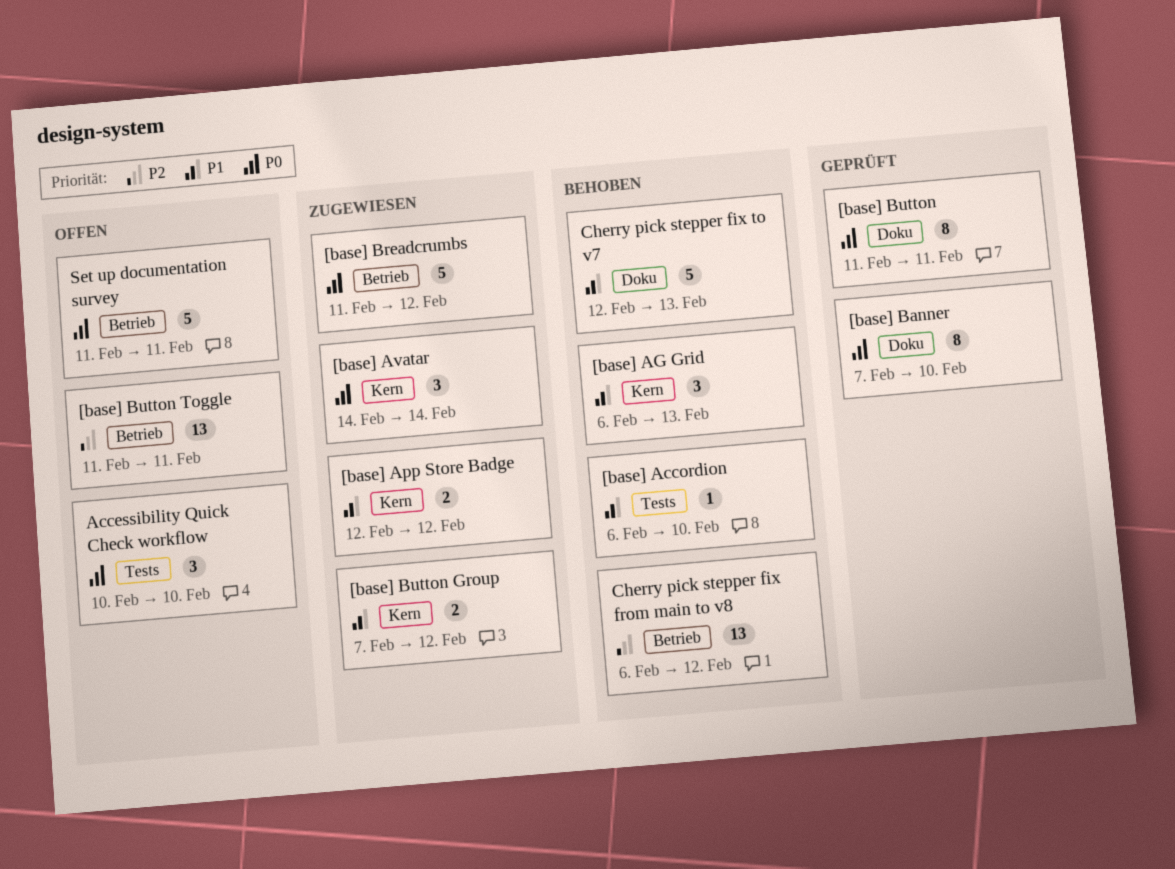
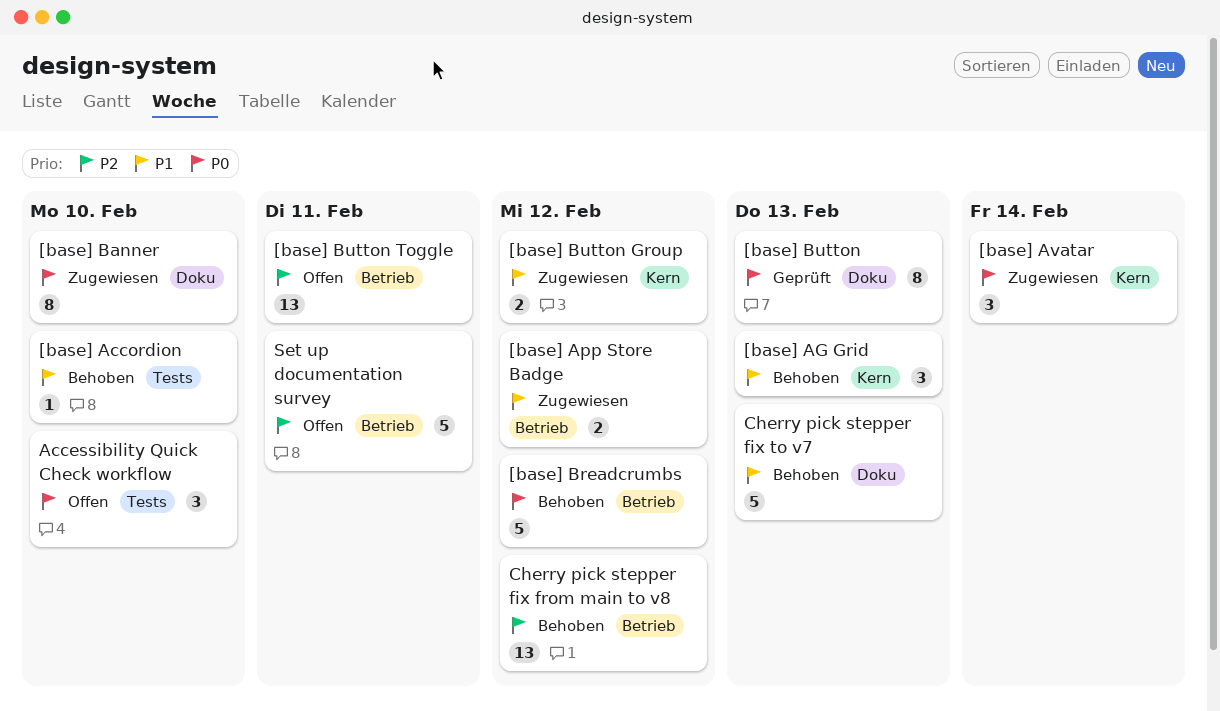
[base] App Store Badge, label: Kern -> Betrieb
[base] Banner, status: Geprüft -> Zugewiesen
[base] Breadcrumbs, status: Zugewiesen -> Behoben
[base] Button, due: Feb 11 -> Feb 13
Set up documentation survey, priority: P0 -> P2

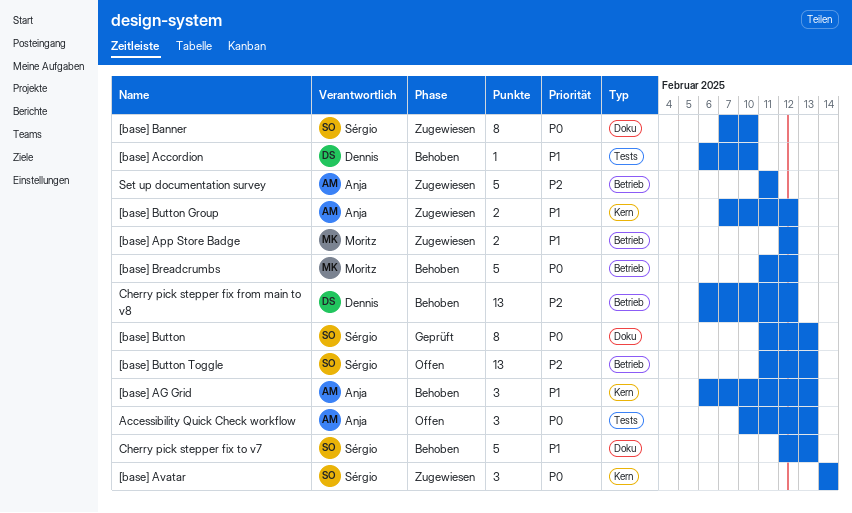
[base] Button Toggle, due: Feb 11 -> Feb 13
Accessibility Quick Check workflow, due: Feb 10 -> Feb 13
Set up documentation survey, status: Offen -> Zugewiesen

